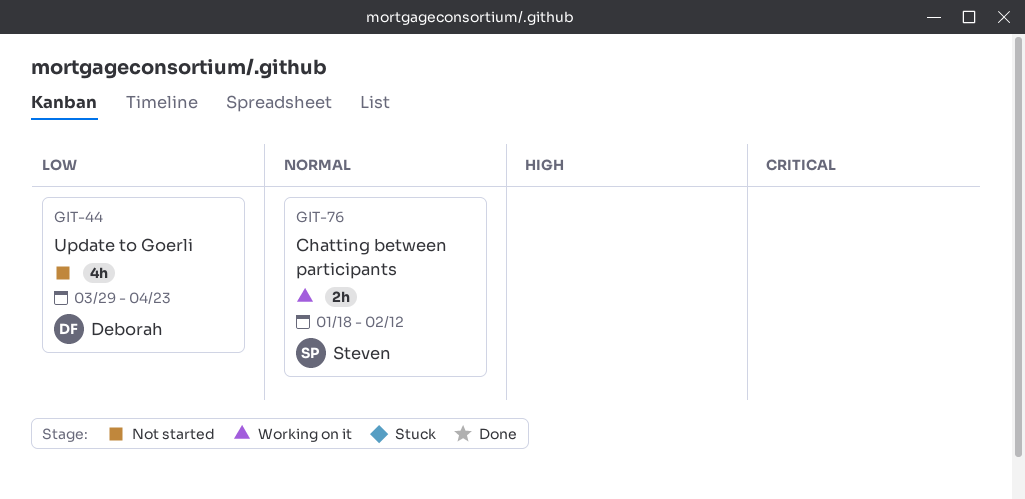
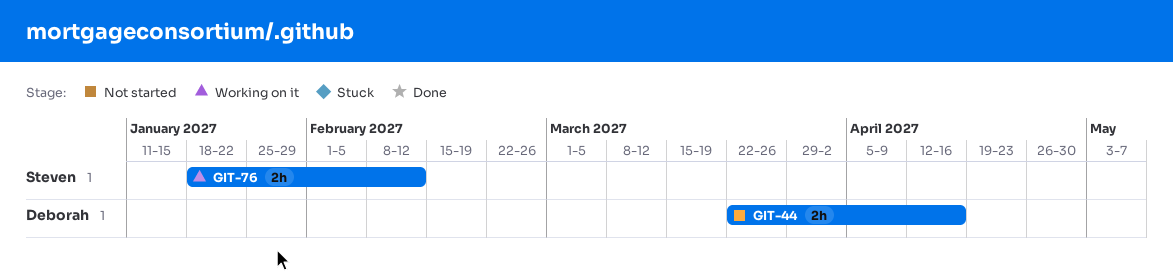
GIT-44, estimate: 4h -> 2h
GIT-44, start: Mar 29 -> Mar 22
GIT-44, due: Apr 23 -> Apr 16

